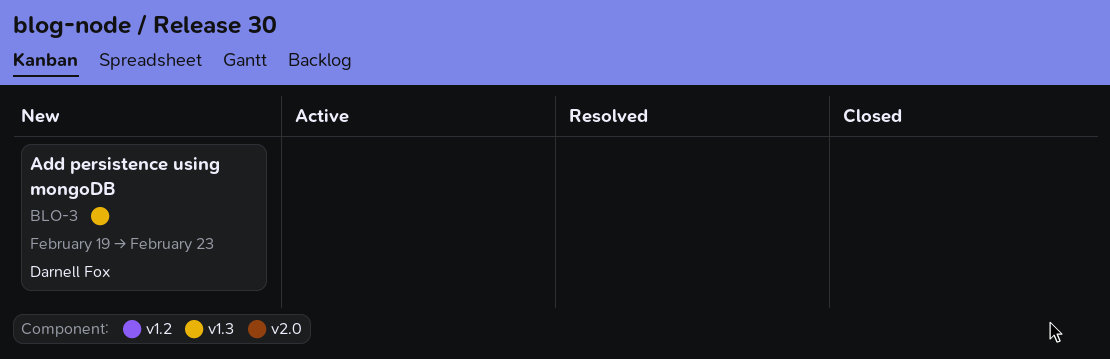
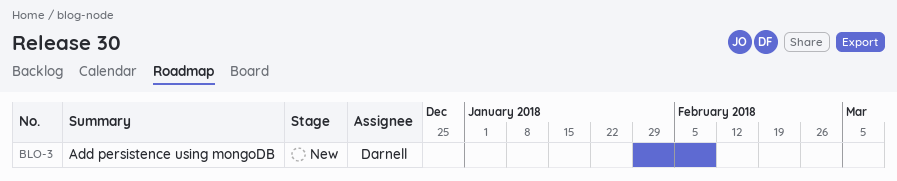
BLO-3, start: Feb 19 -> Jan 29
BLO-3, due: Feb 23 -> Feb 9

